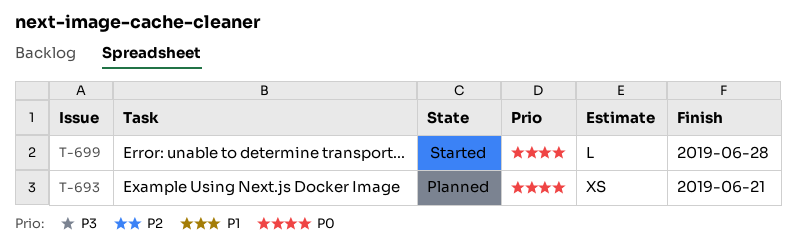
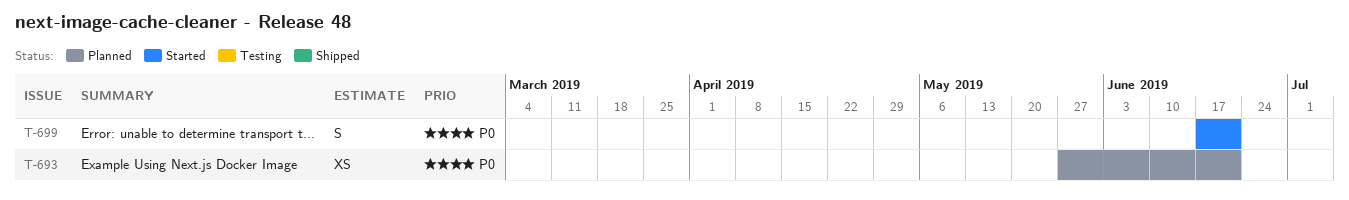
T-699, estimate: L -> S
T-699, due: Jun 28 -> Jun 21

